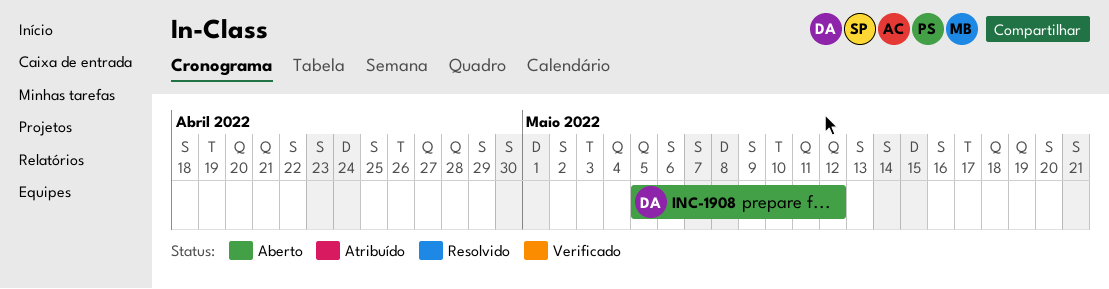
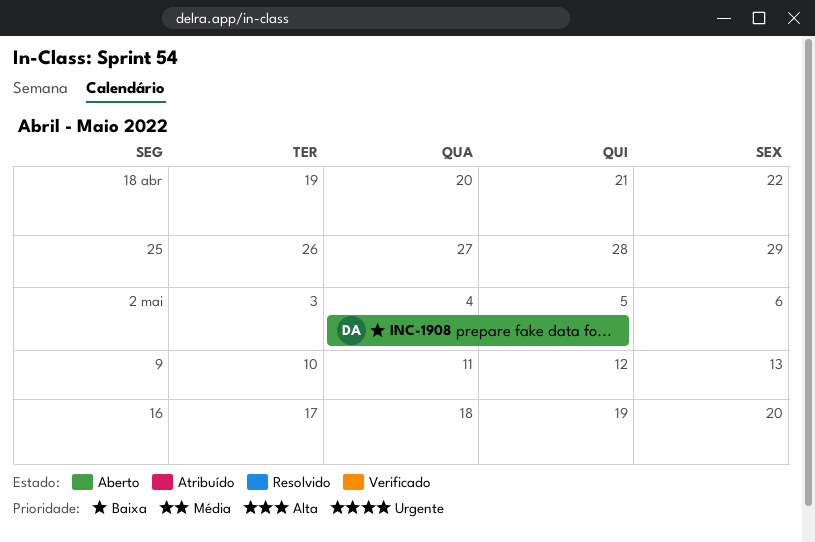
INC-1908, start: May 5 -> May 4
INC-1908, due: May 12 -> May 5

